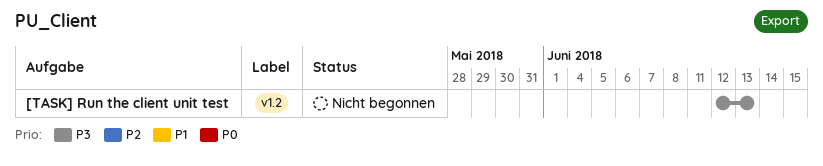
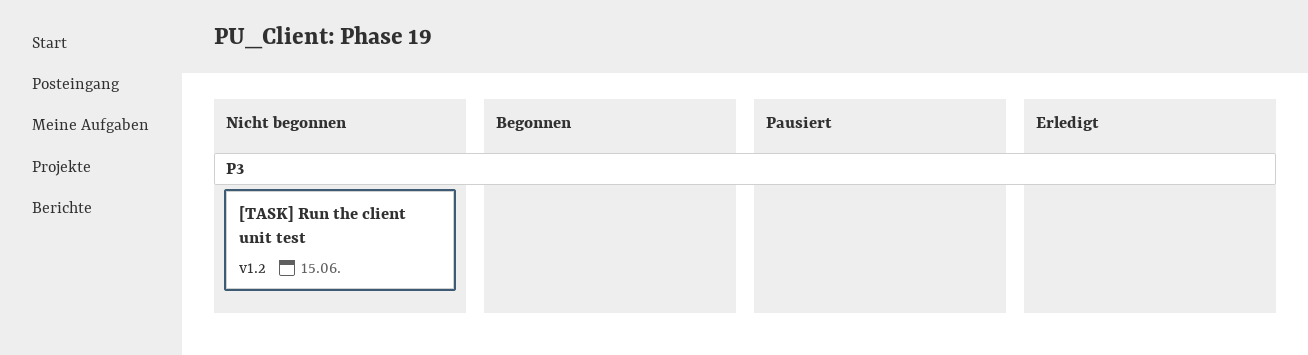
[TASK] Run the client unit test, due: Jun 13 -> Jun 15

